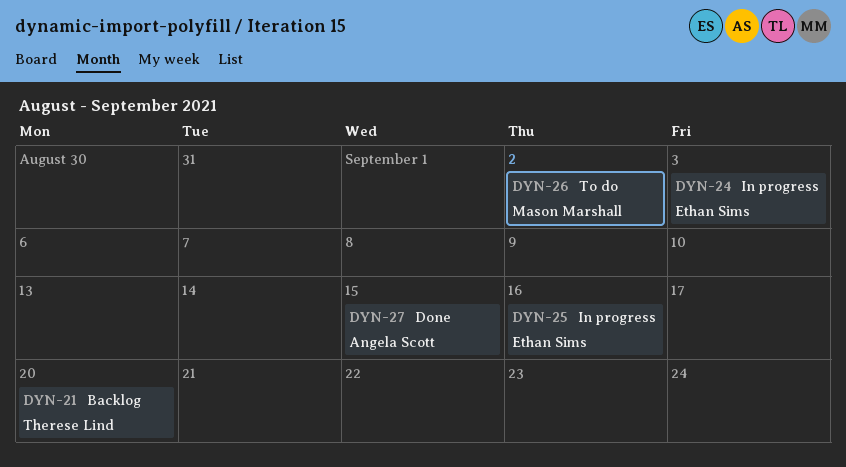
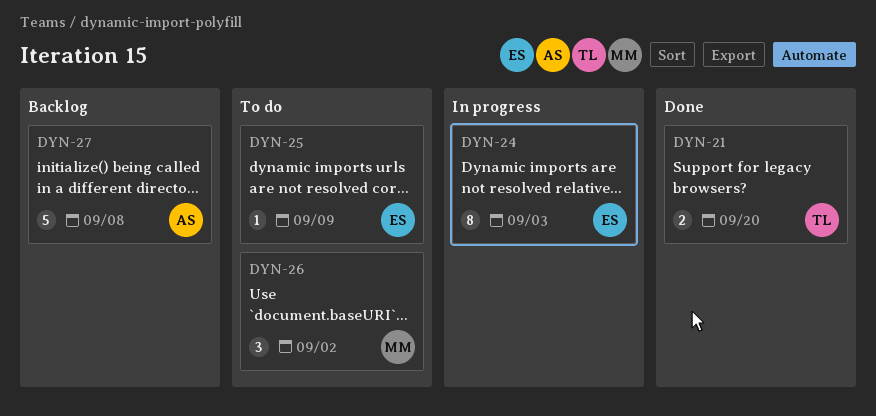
DYN-21, status: Backlog -> Done
DYN-25, status: In progress -> To do
DYN-25, due: Sep 16 -> Sep 9
DYN-27, status: Done -> Backlog
DYN-27, due: Sep 15 -> Sep 8

